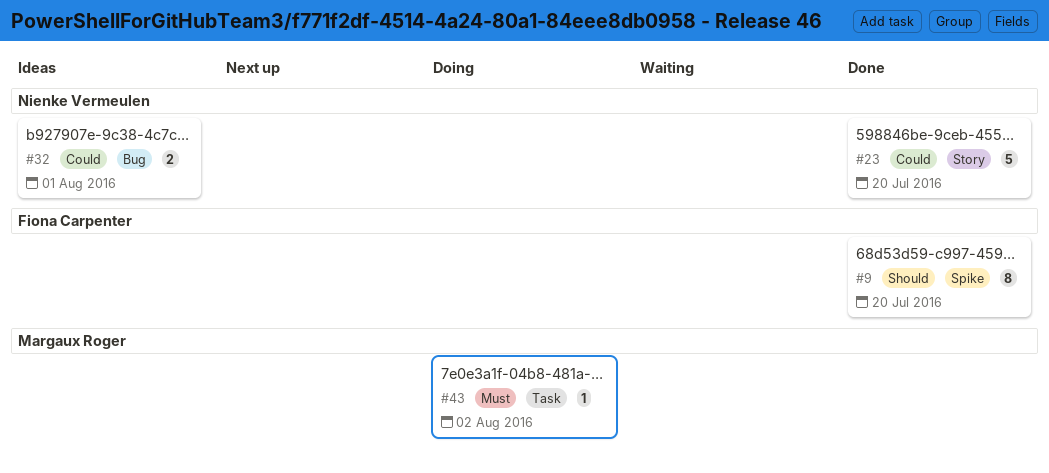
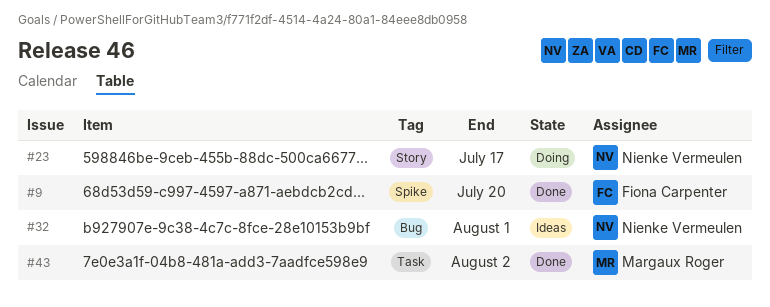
#23, status: Done -> Doing
#23, due: Jul 20 -> Jul 17
#43, status: Doing -> Done

